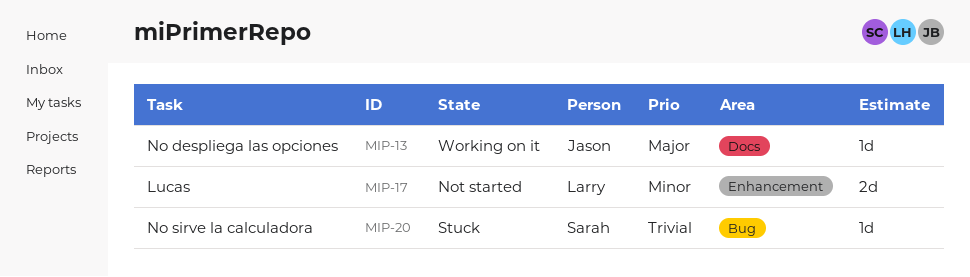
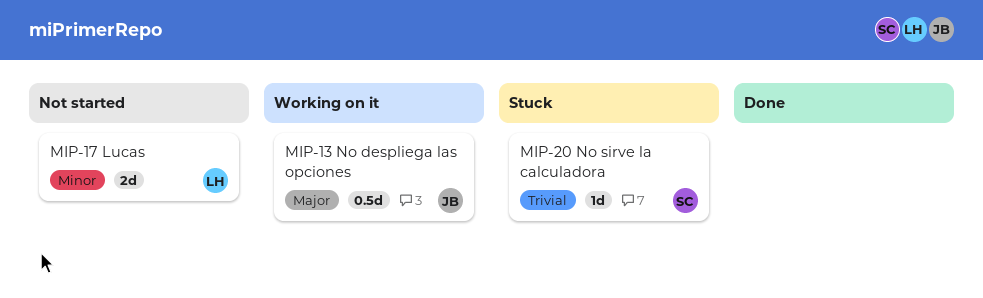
MIP-13, estimate: 1d -> 0.5d

